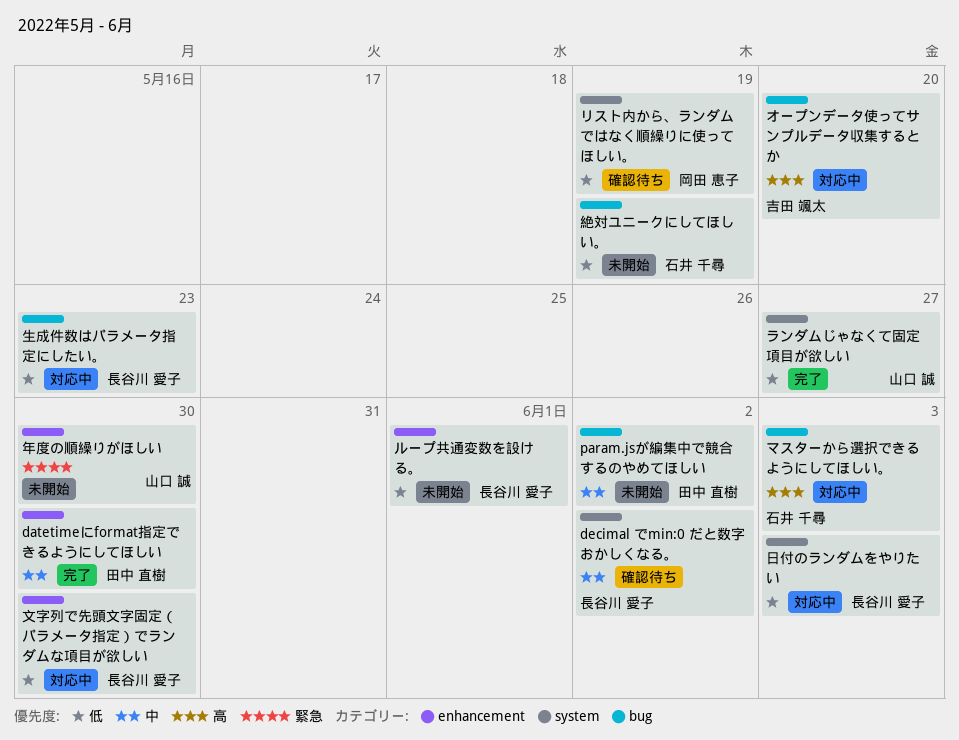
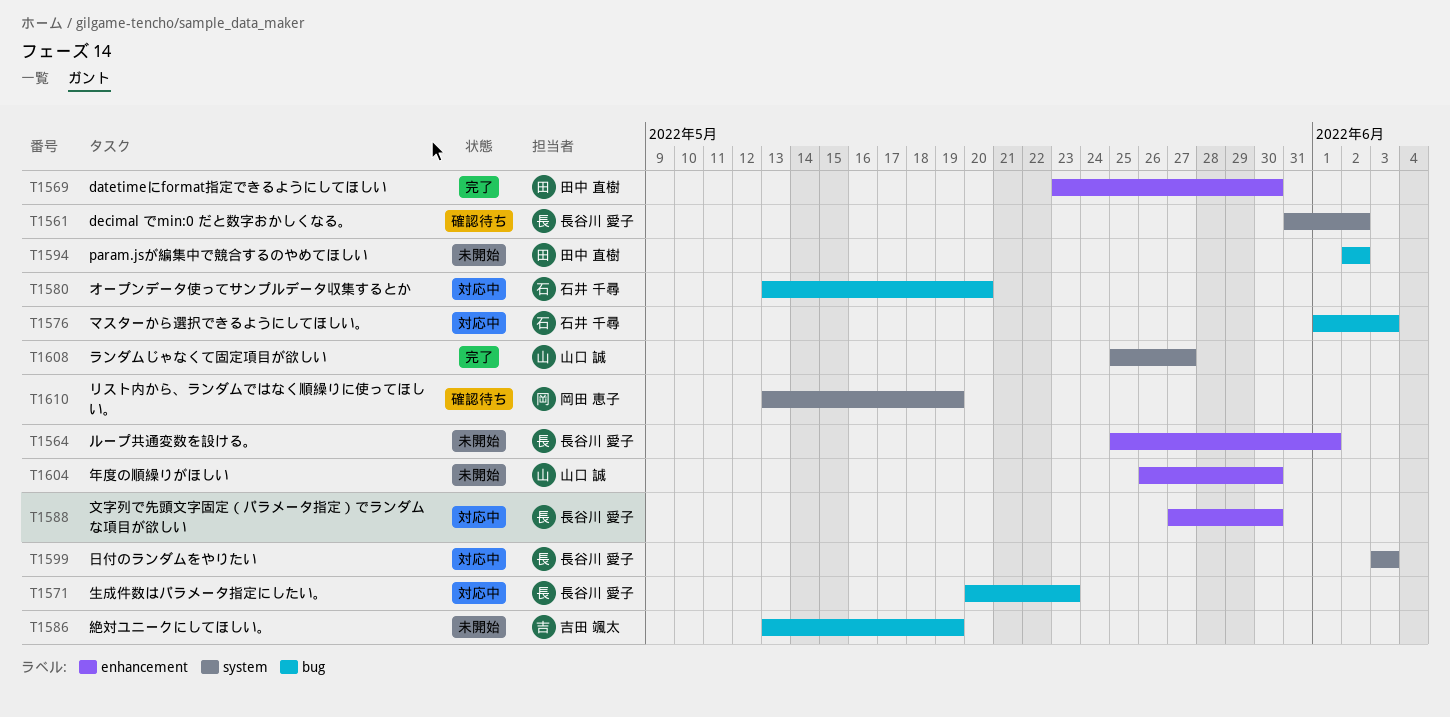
オープンデータ使ってサンプルデータ収集するとか, owner: 吉田 颯太 -> 石井 千尋
絶対ユニークにしてほしい。, owner: 石井 千尋 -> 吉田 颯太

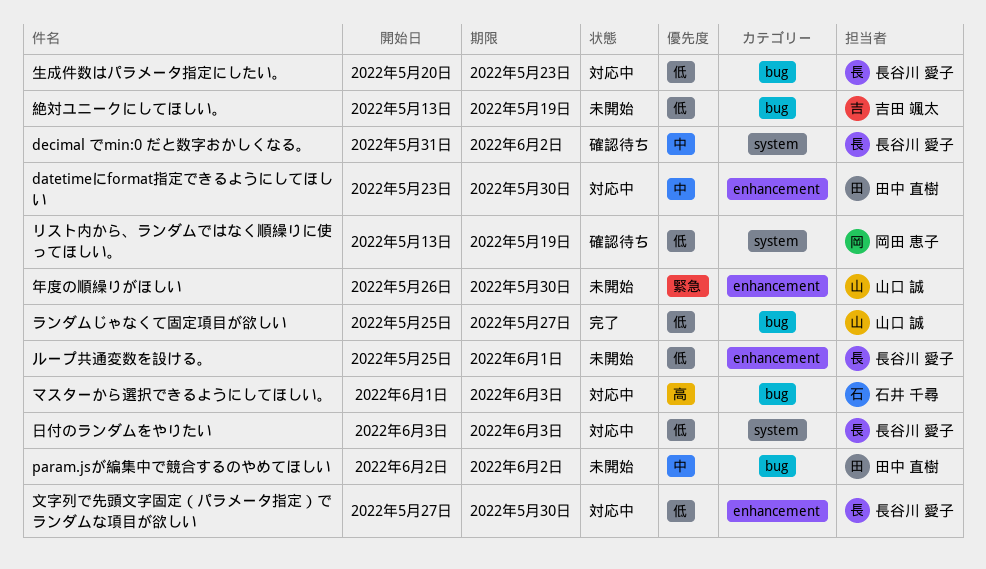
datetimeにformat指定できるようにしてほしい, status: 完了 -> 対応中
オープンデータ使ってサンプルデータ収集するとか: present -> none
ランダムじゃなくて固定項目が欲しい, label: system -> bug

